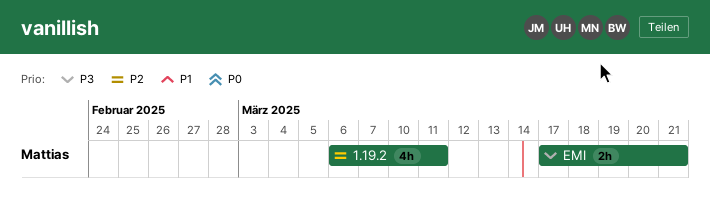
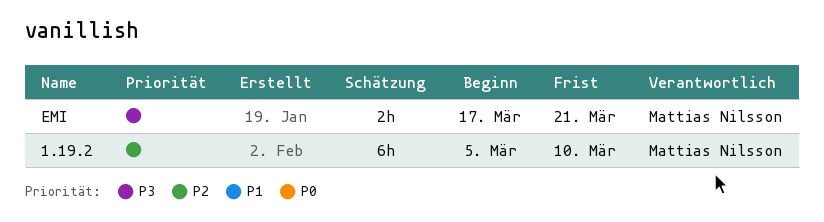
1.19.2, estimate: 4h -> 6h
1.19.2, start: Mar 6 -> Mar 5
1.19.2, due: Mar 11 -> Mar 10

